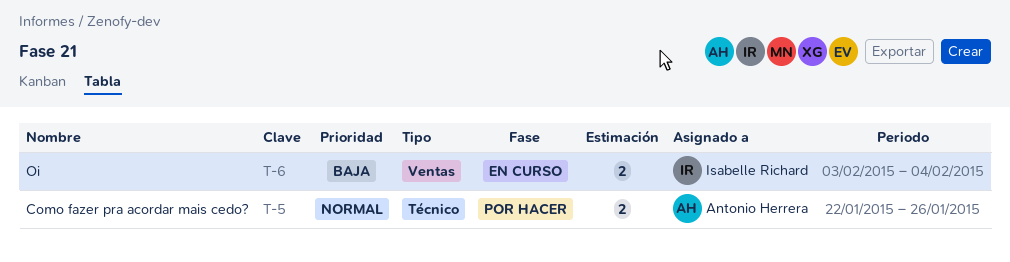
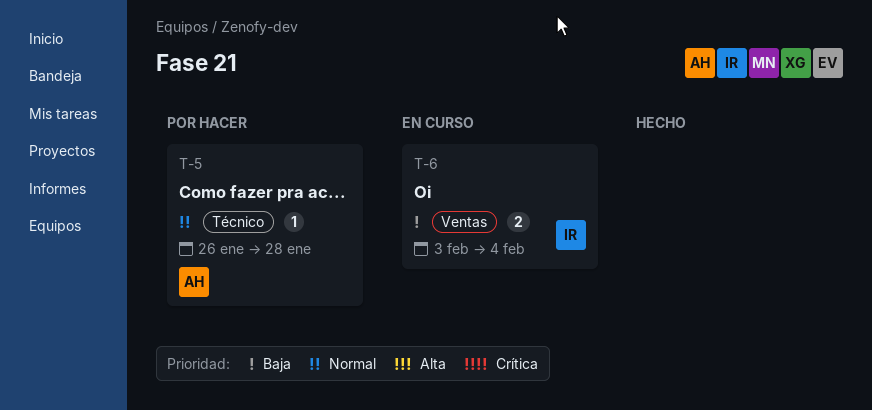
T-5, estimate: 2 -> 1
T-5, start: Jan 22 -> Jan 26
T-5, due: Jan 26 -> Jan 28

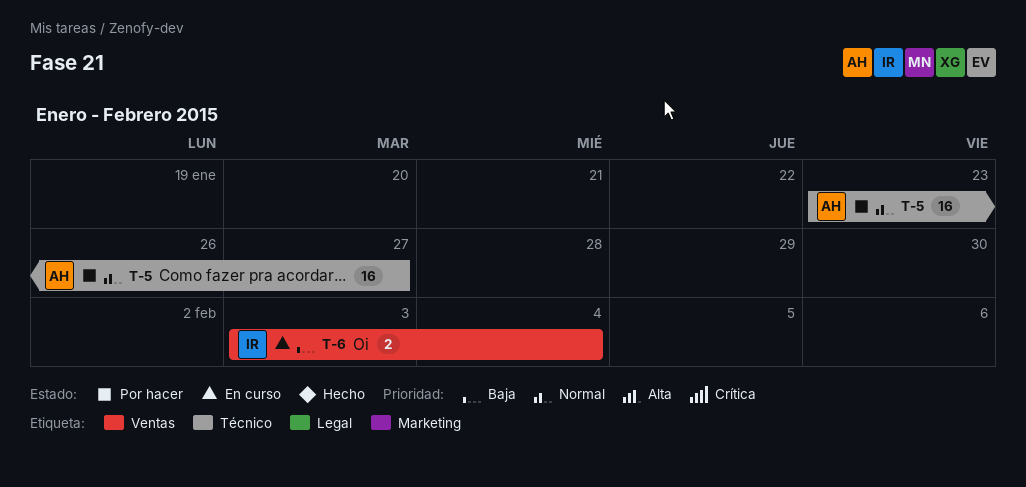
T-5, estimate: 1 -> 16
T-5, start: Jan 26 -> Jan 23
T-5, due: Jan 28 -> Jan 27

